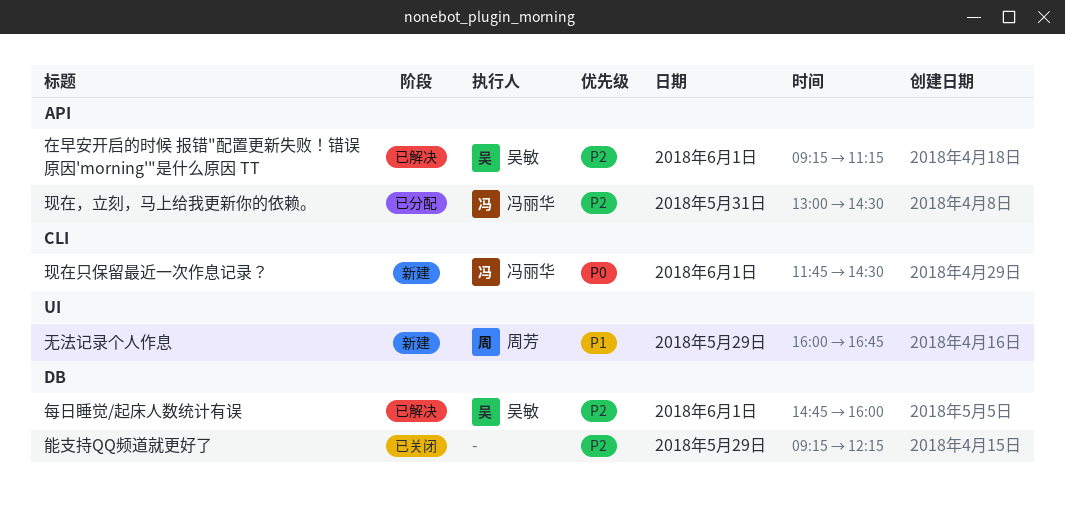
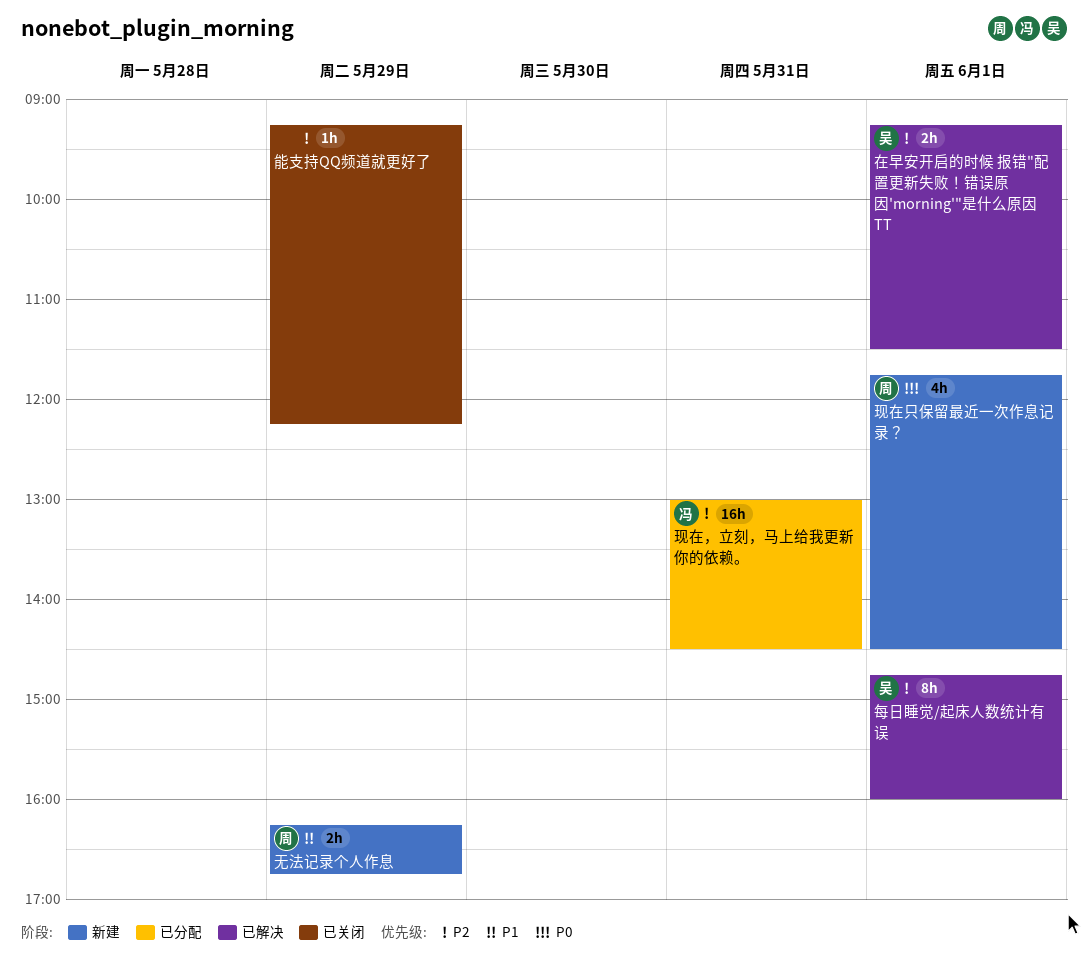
在早安开启的时候 报错"配置更新失败！错误原因'morning'"是什么原因 TT, ends: 11:15 -> 11:30
无法记录个人作息, begins: 16:00 -> 16:15
现在只保留最近一次作息记录？, owner: 冯丽华 -> 周芳

